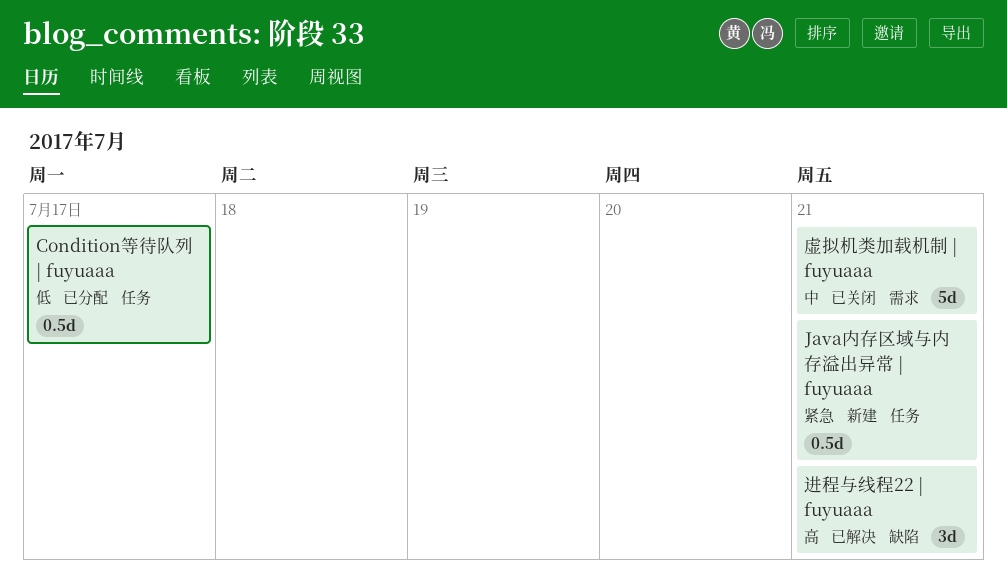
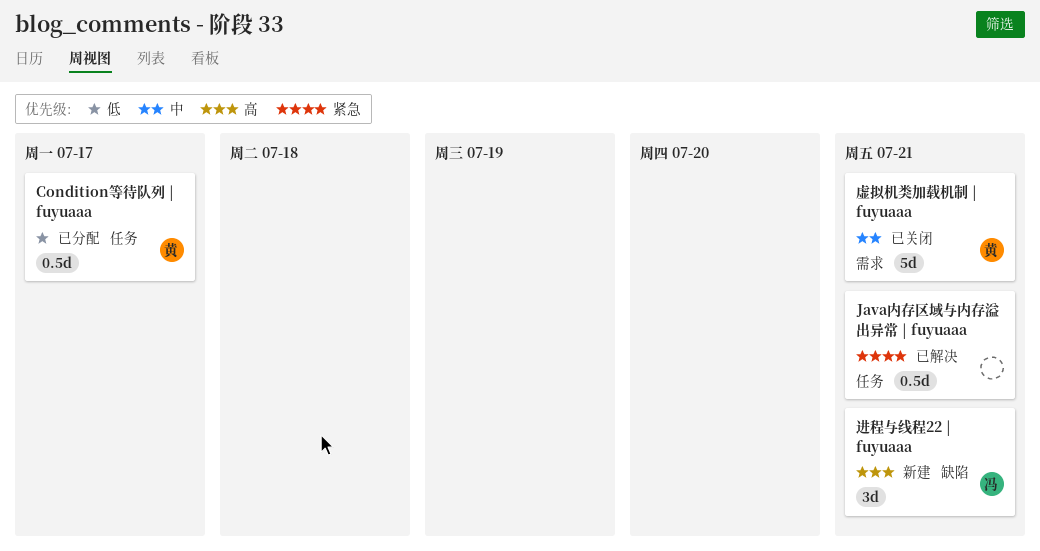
Java内存区域与内存溢出异常 | fuyuaaa, status: 新建 -> 已解决
进程与线程22 | fuyuaaa, status: 已解决 -> 新建

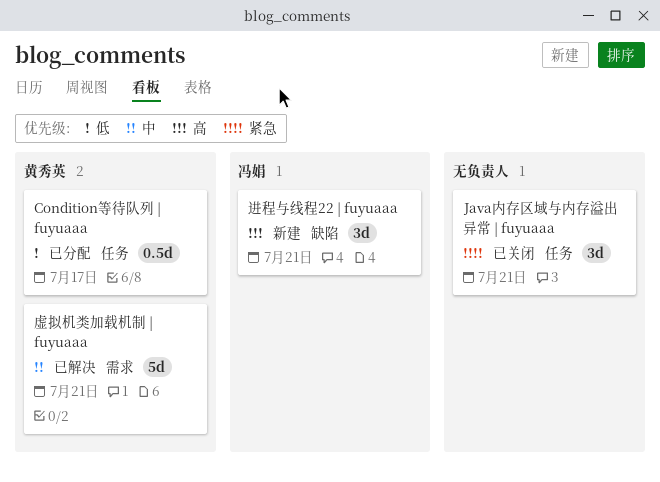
Java内存区域与内存溢出异常 | fuyuaaa, status: 已解决 -> 已关闭
Java内存区域与内存溢出异常 | fuyuaaa, estimate: 0.5d -> 3d
虚拟机类加载机制 | fuyuaaa, status: 已关闭 -> 已解决

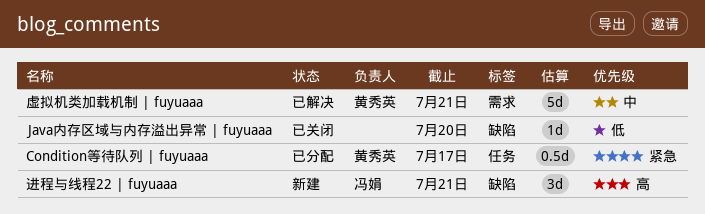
Condition等待队列 | fuyuaaa, priority: 低 -> 紧急
Java内存区域与内存溢出异常 | fuyuaaa, priority: 紧急 -> 低
Java内存区域与内存溢出异常 | fuyuaaa, label: 任务 -> 缺陷
Java内存区域与内存溢出异常 | fuyuaaa, estimate: 3d -> 1d
Java内存区域与内存溢出异常 | fuyuaaa, due: Jul 21 -> Jul 20

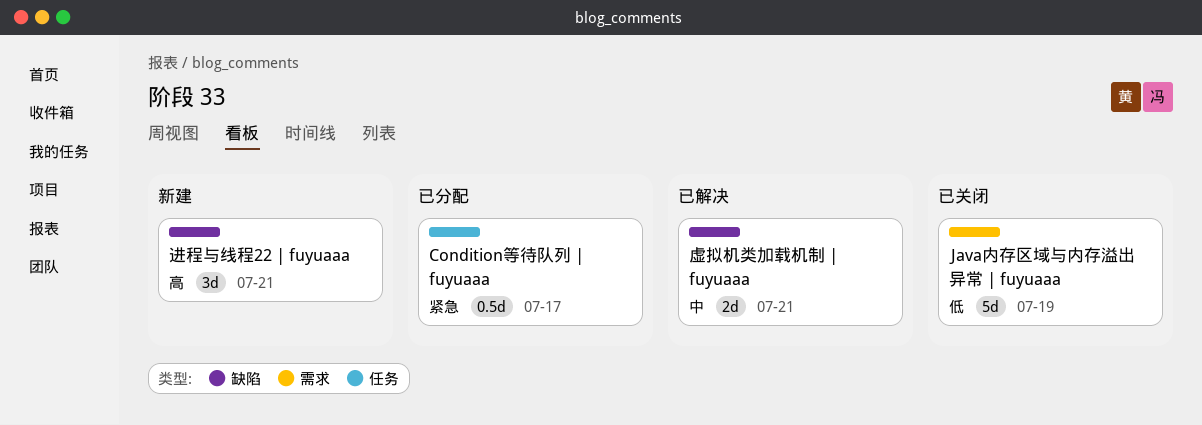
Java内存区域与内存溢出异常 | fuyuaaa, label: 缺陷 -> 需求
Java内存区域与内存溢出异常 | fuyuaaa, estimate: 1d -> 5d
Java内存区域与内存溢出异常 | fuyuaaa, due: Jul 20 -> Jul 19
虚拟机类加载机制 | fuyuaaa, label: 需求 -> 缺陷
虚拟机类加载机制 | fuyuaaa, estimate: 5d -> 2d

